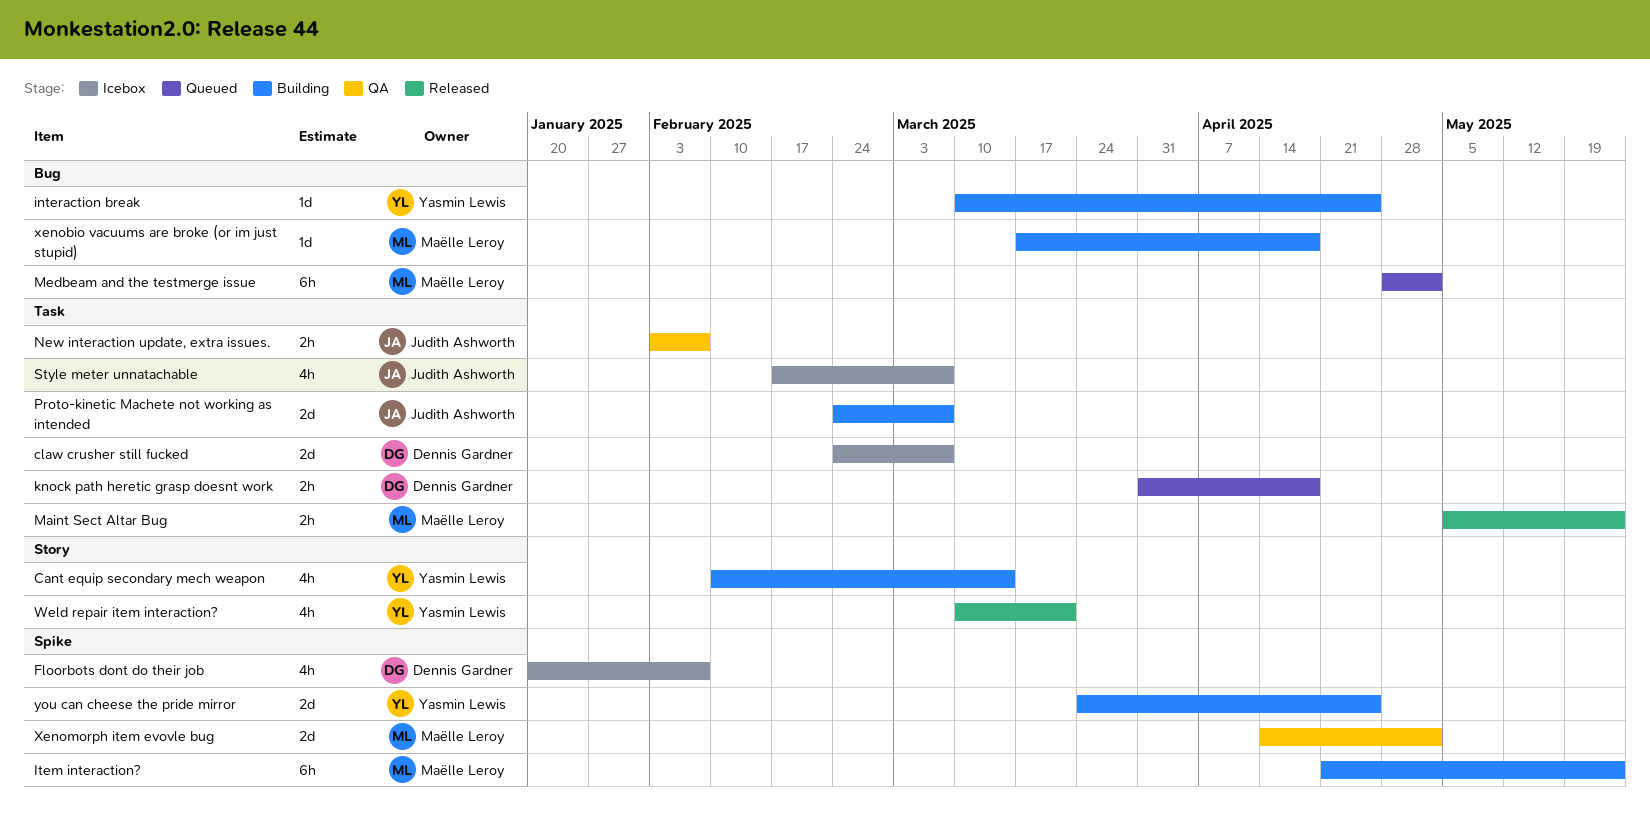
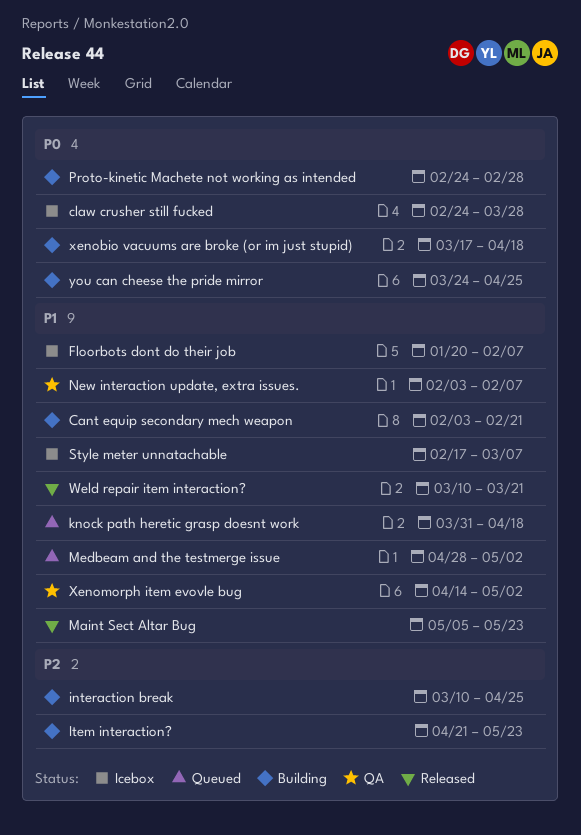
Cant equip secondary mech weapon, start: Feb 10 -> Feb 3
Cant equip secondary mech weapon, due: Mar 14 -> Feb 21
claw crusher still fucked, due: Mar 7 -> Mar 28
Proto-kinetic Machete not working as intended, due: Mar 7 -> Feb 28

